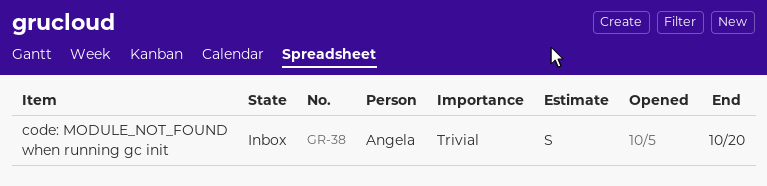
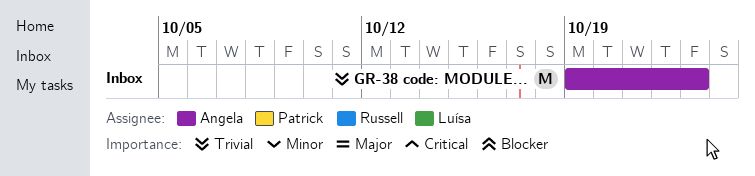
GR-38, estimate: S -> M
GR-38, due: Oct 20 -> Oct 23

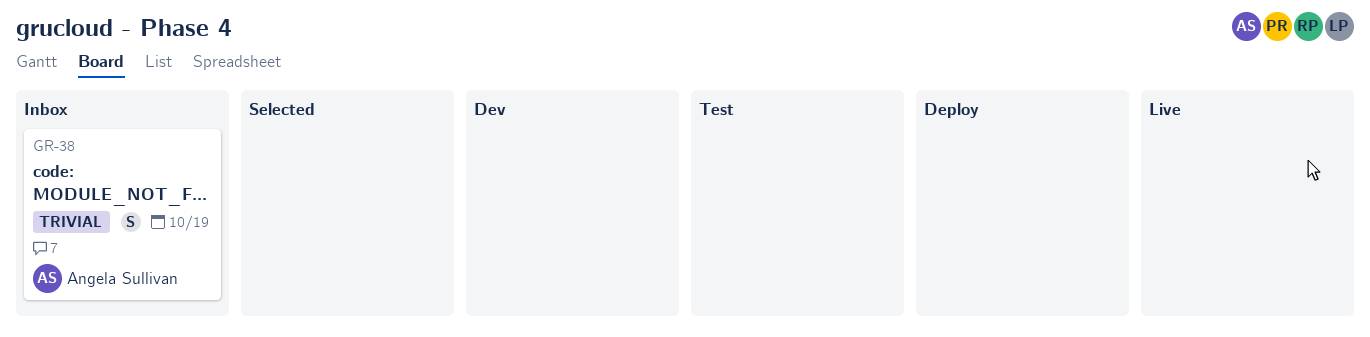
GR-38, estimate: M -> S
GR-38, due: Oct 23 -> Oct 19

